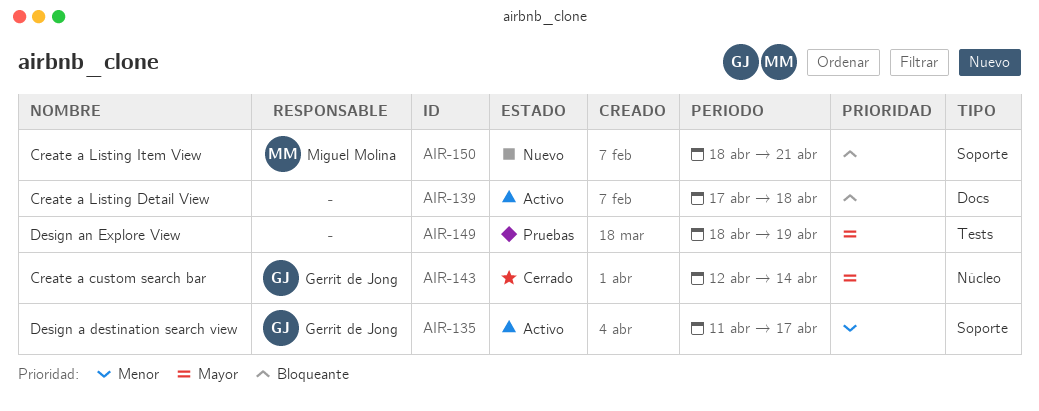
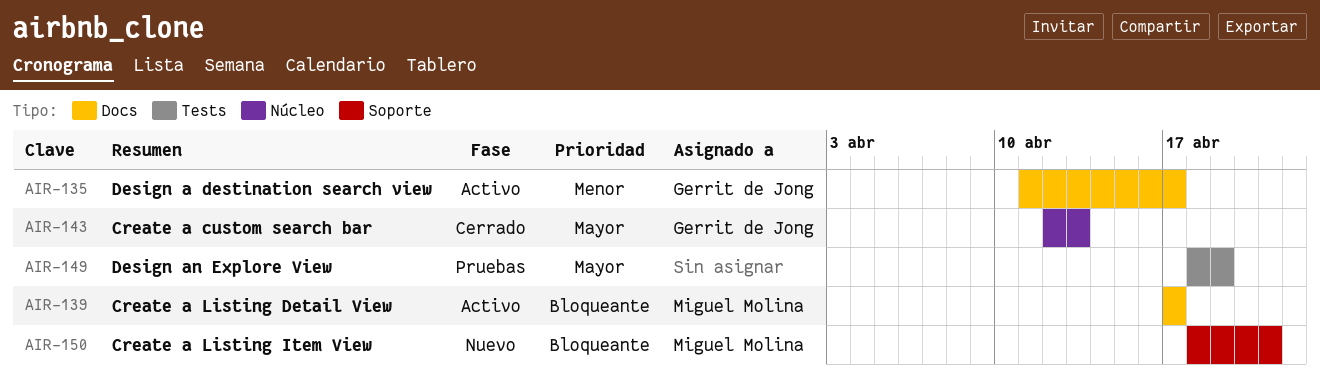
AIR-135, label: Soporte -> Docs
AIR-139, owner: none -> Miguel Molina
AIR-139, due: Apr 18 -> Apr 17
AIR-143, due: Apr 14 -> Apr 13

